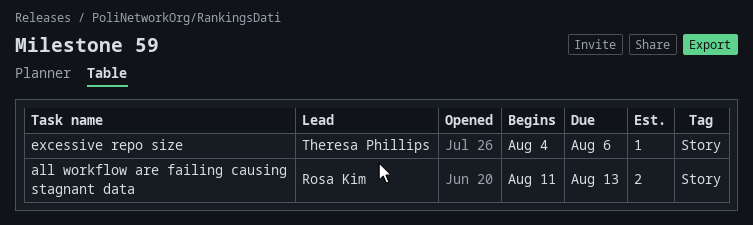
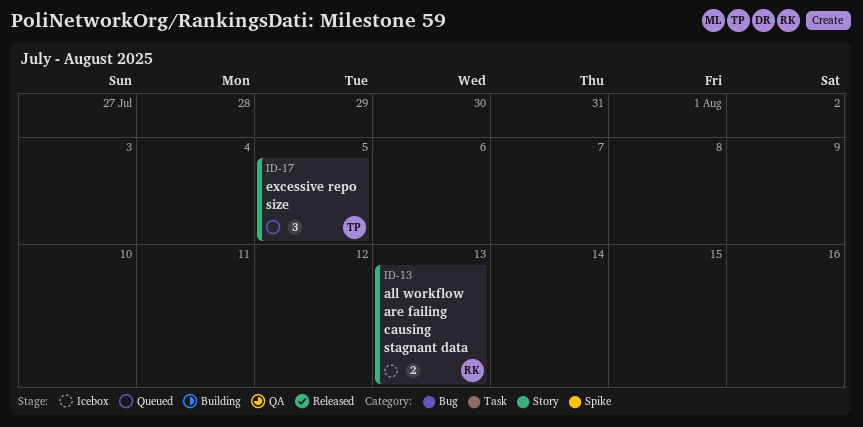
excessive repo size, estimate: 1 -> 3
excessive repo size, due: Aug 6 -> Aug 5

